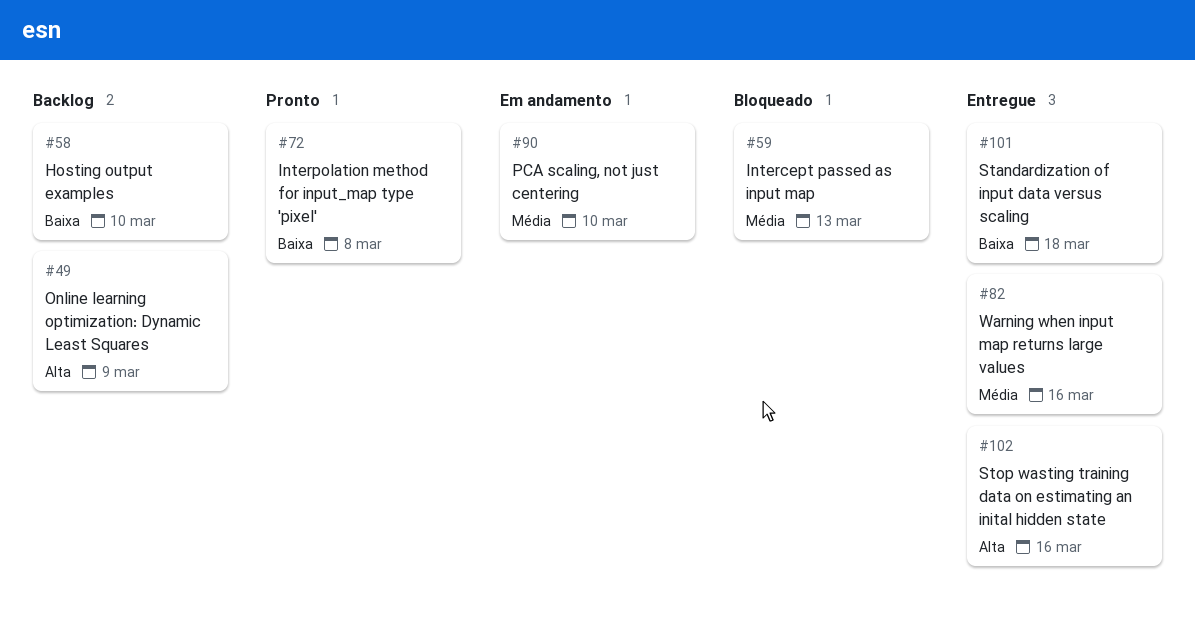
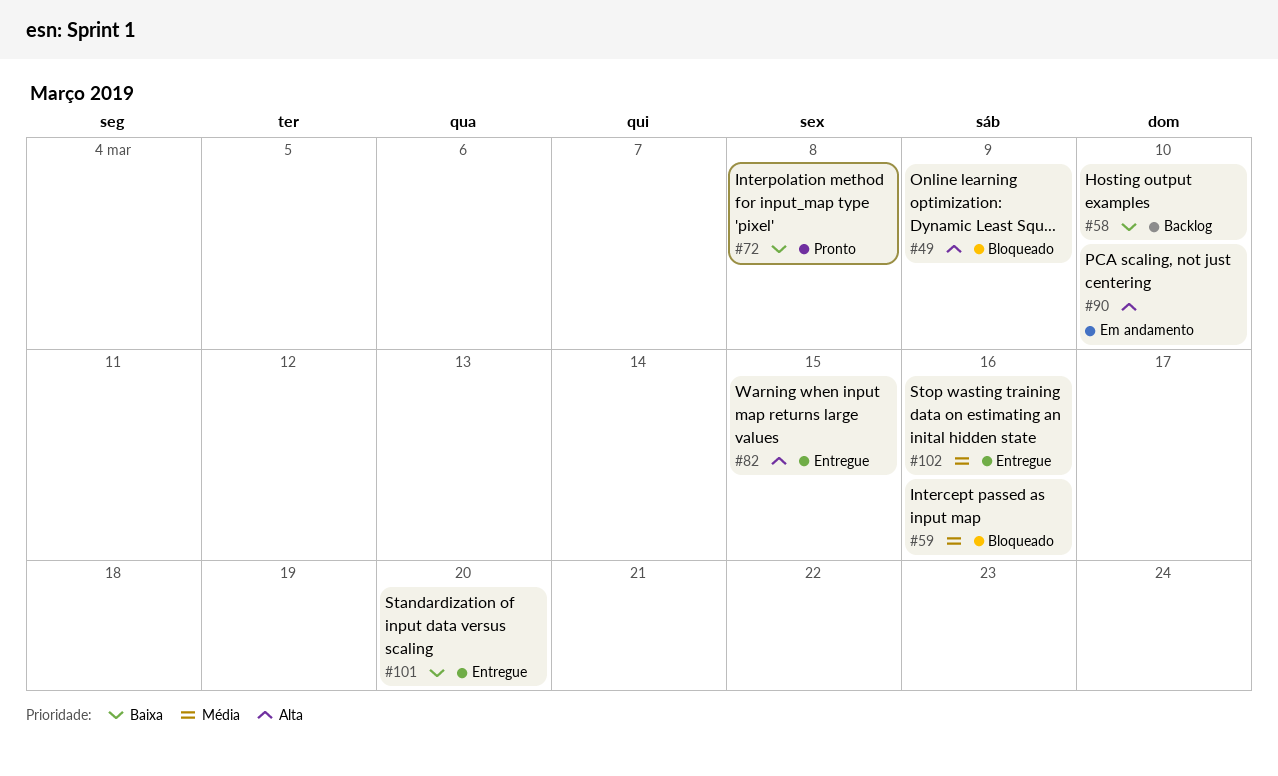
#49, status: Backlog -> Bloqueado
#59, due: Mar 13 -> Mar 16
#82, priority: Média -> Alta
#82, due: Mar 16 -> Mar 15
#90, priority: Média -> Alta
#101, due: Mar 18 -> Mar 20
#102, priority: Alta -> Média

